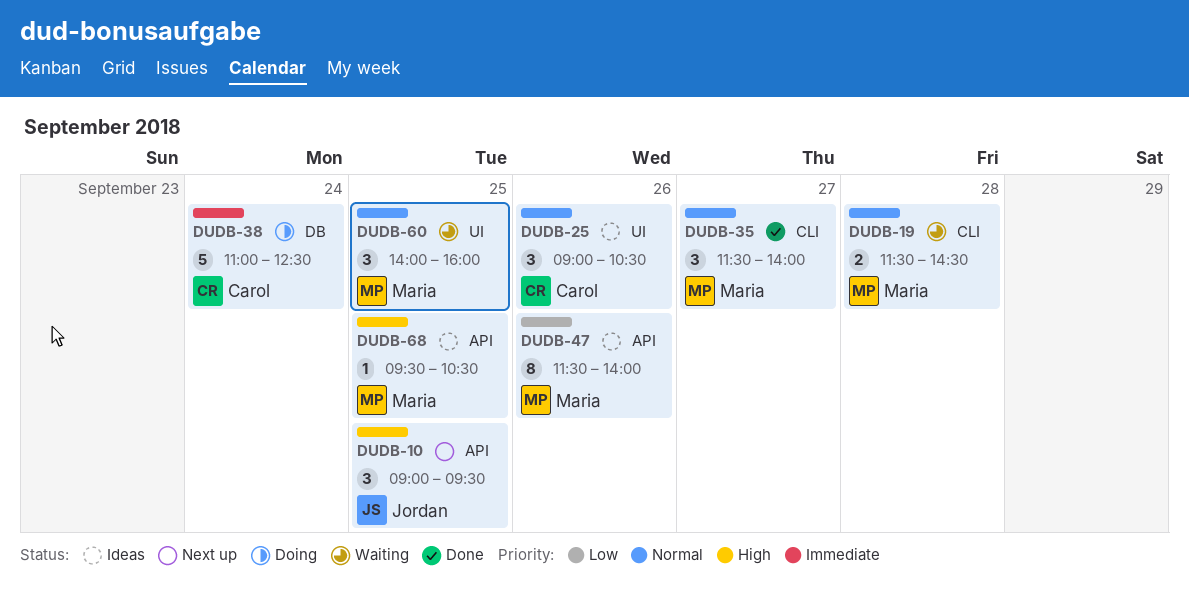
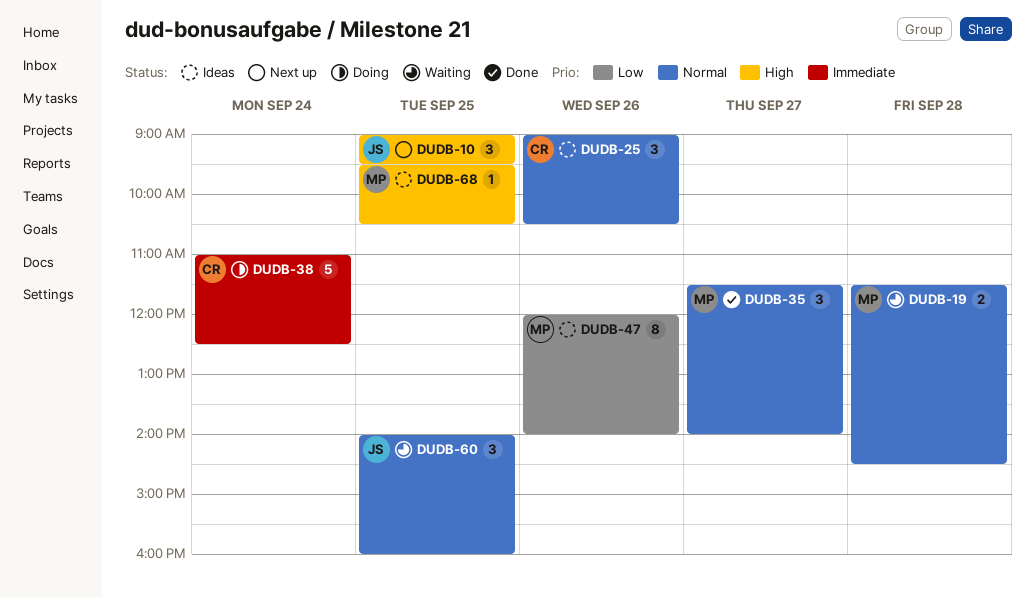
DUDB-47, begins: 11:30 -> 12:00
DUDB-60, owner: Maria -> Jordan

